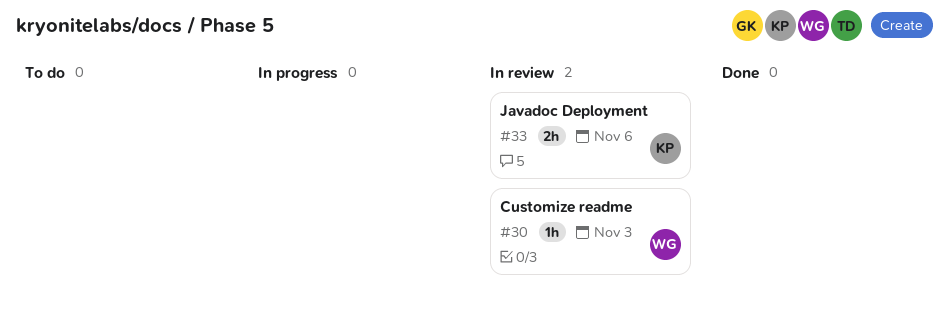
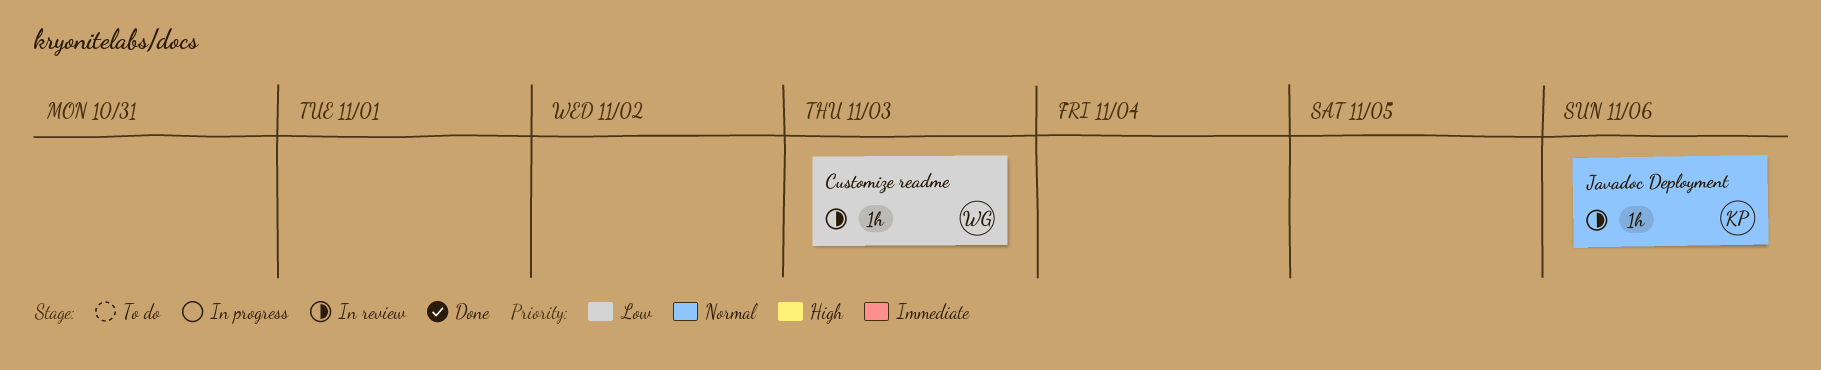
Javadoc Deployment, estimate: 2h -> 1h

